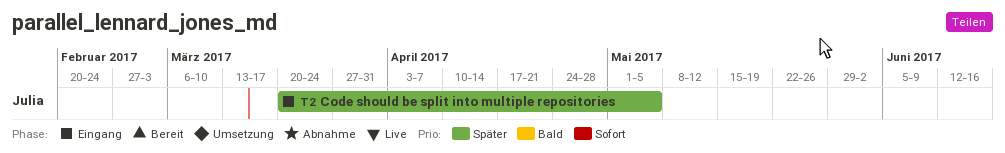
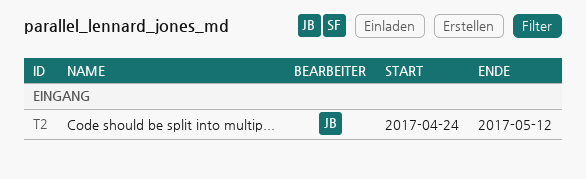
T2, start: Mar 20 -> Apr 24
T2, due: May 5 -> May 12

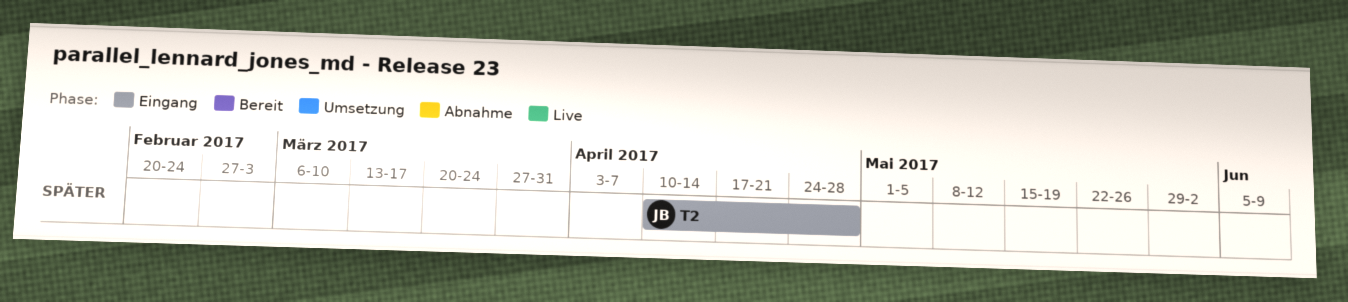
T2, start: Apr 24 -> Apr 10
T2, due: May 12 -> Apr 28

